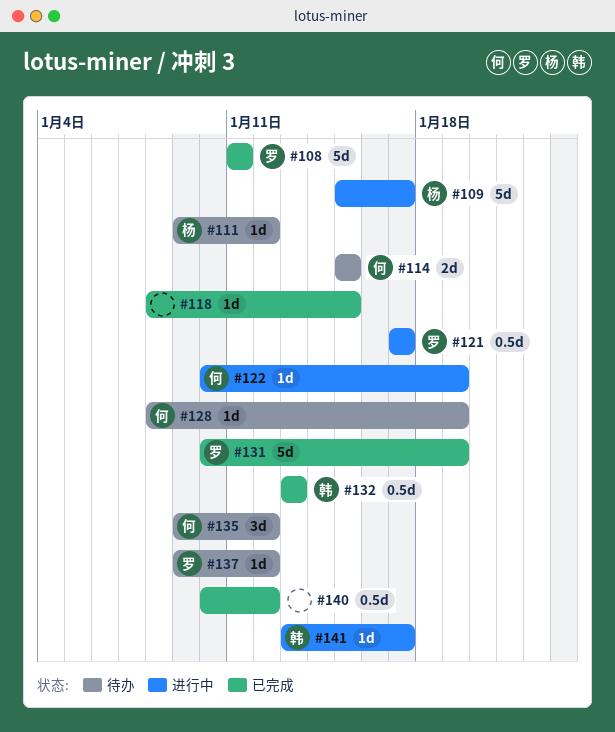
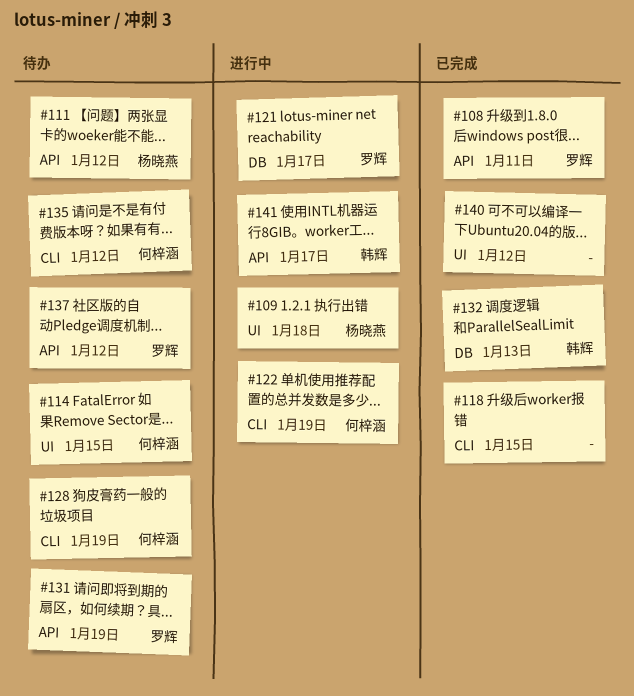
#109, due: Jan 17 -> Jan 18
#131, status: 已完成 -> 待办

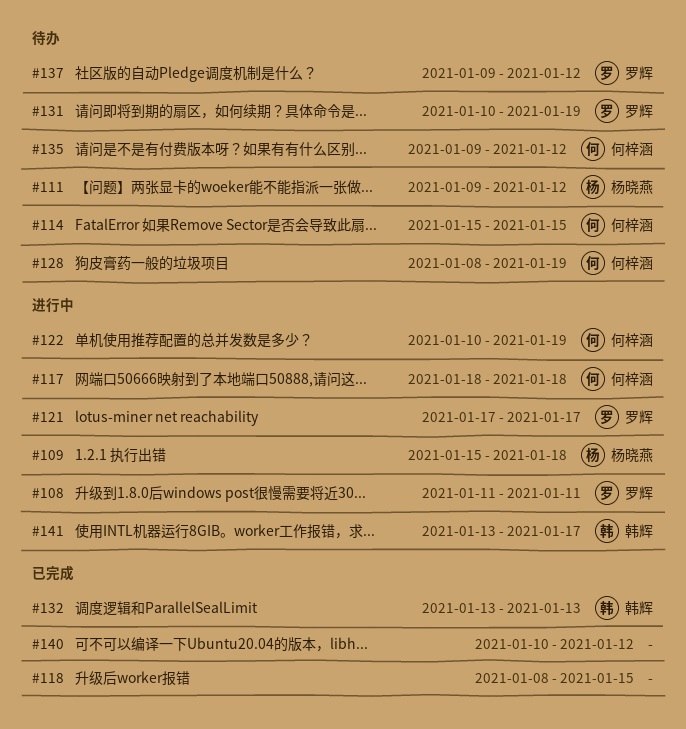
#108, status: 已完成 -> 进行中
#117: none -> present

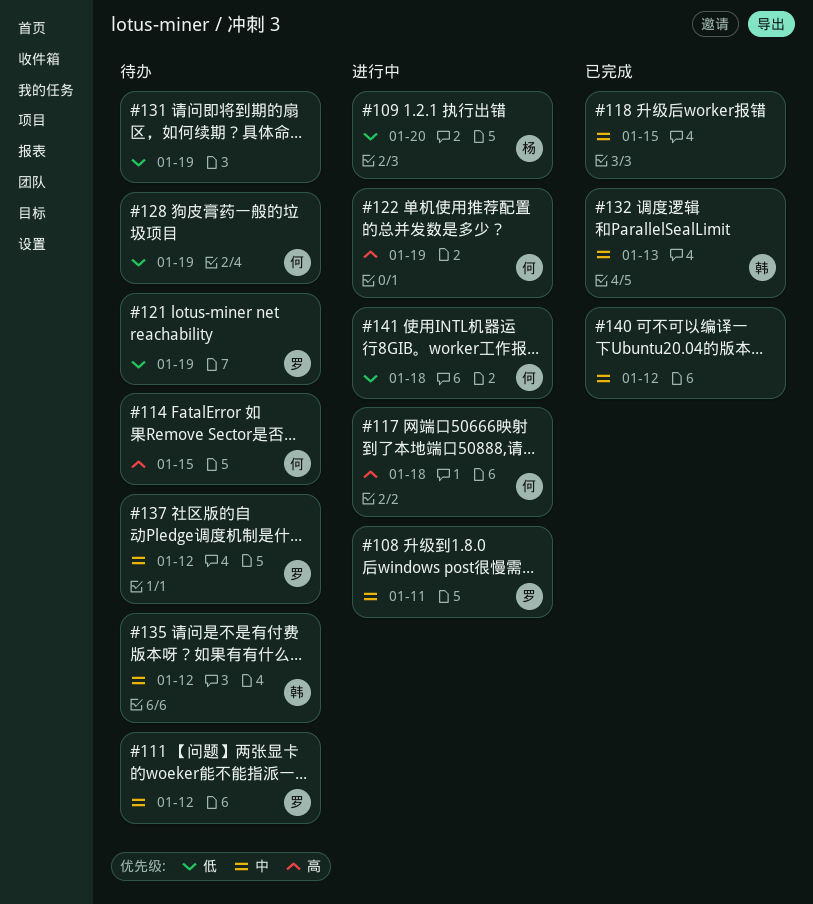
#109, due: Jan 18 -> Jan 20
#111, owner: 杨晓燕 -> 罗辉
#121, status: 进行中 -> 待办
#121, due: Jan 17 -> Jan 19
#131, owner: 罗辉 -> none
#135, owner: 何梓涵 -> 韩辉
#141, owner: 韩辉 -> 何梓涵
#141, due: Jan 17 -> Jan 18

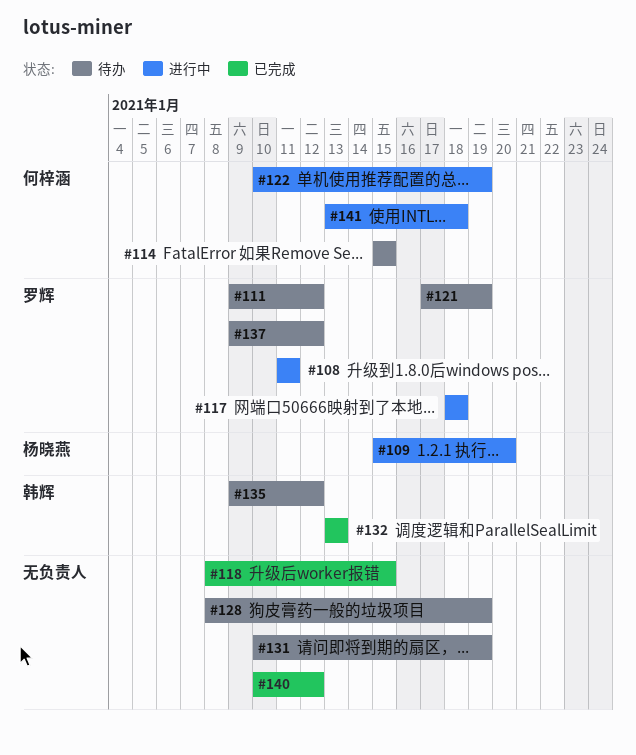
#117, owner: 何梓涵 -> 罗辉
#128, owner: 何梓涵 -> none

